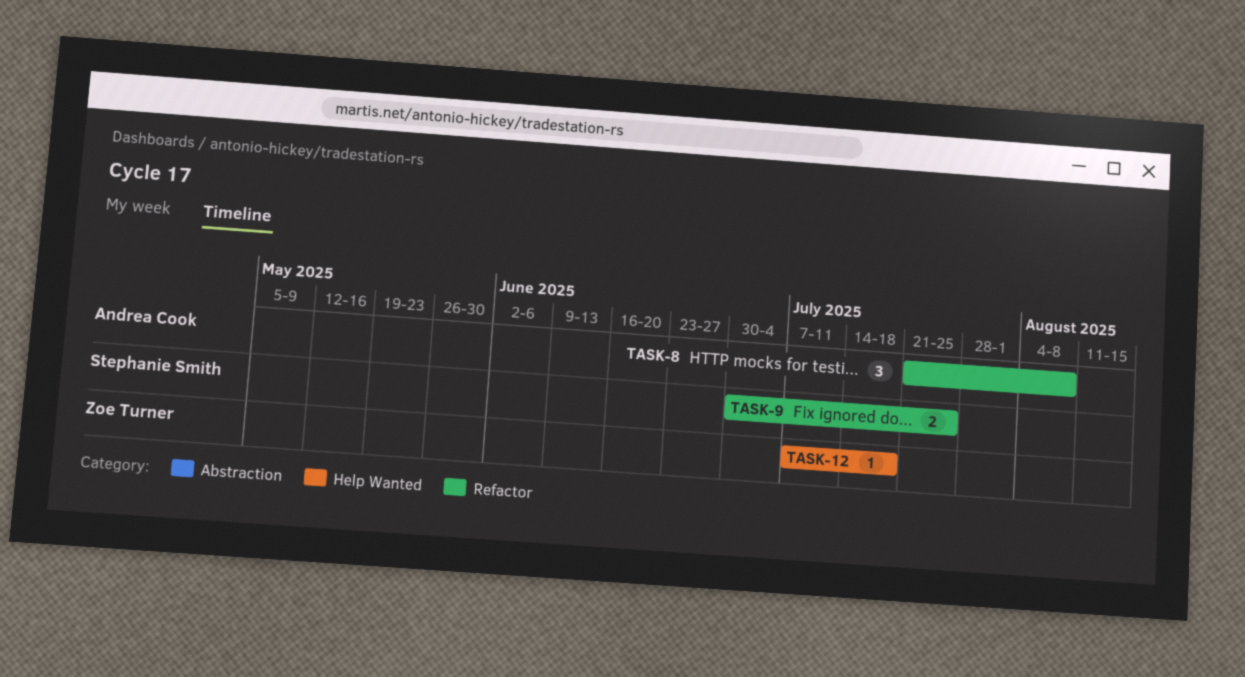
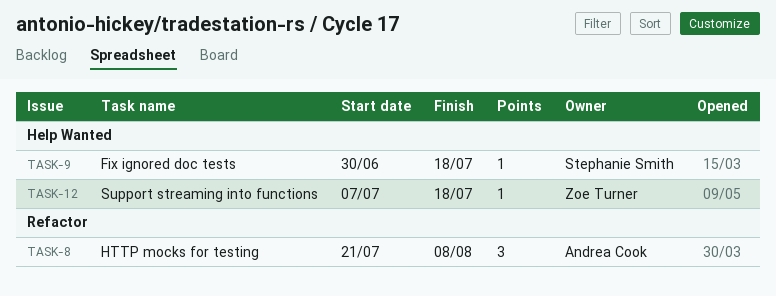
TASK-9, label: Refactor -> Help Wanted
TASK-9, estimate: 2 -> 1
TASK-9, due: Jul 25 -> Jul 18

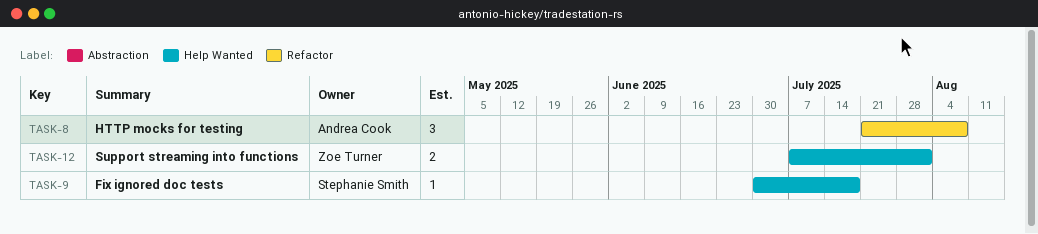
TASK-12, estimate: 1 -> 2
TASK-12, due: Jul 18 -> Aug 1

